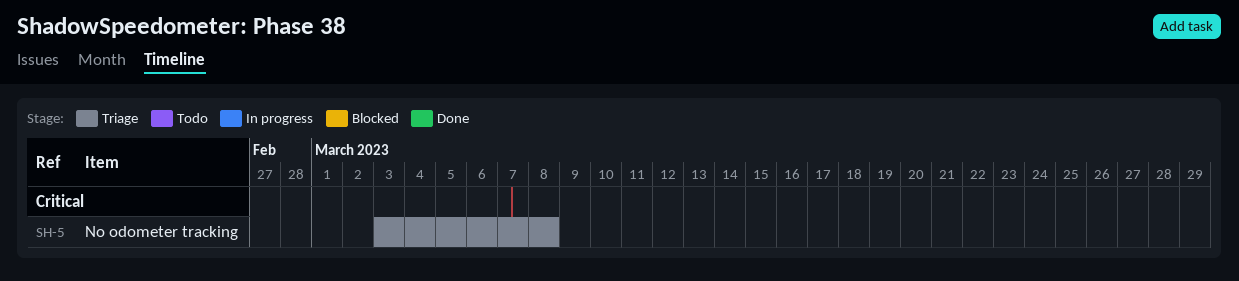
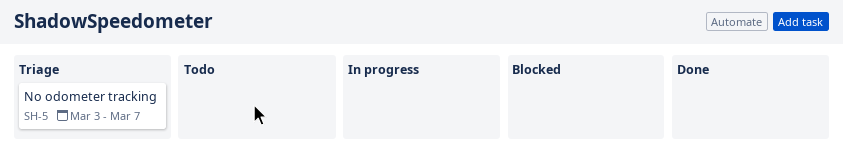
SH-5, due: Mar 8 -> Mar 7

